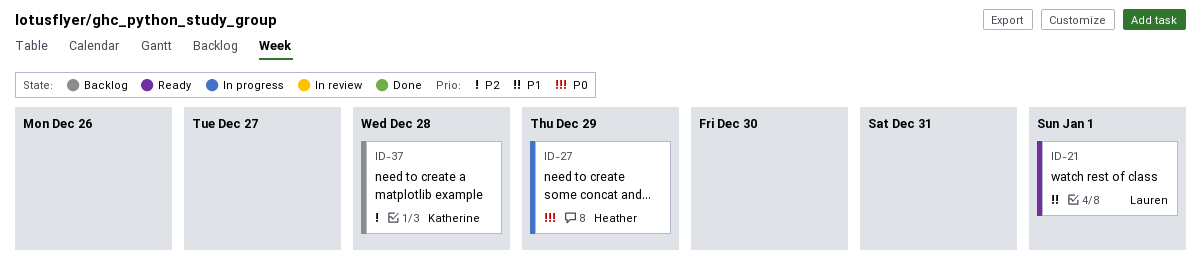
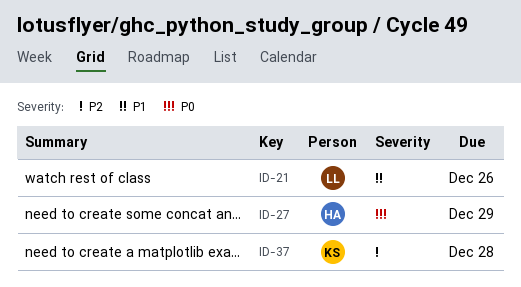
ID-21, due: Jan 1 -> Dec 26

